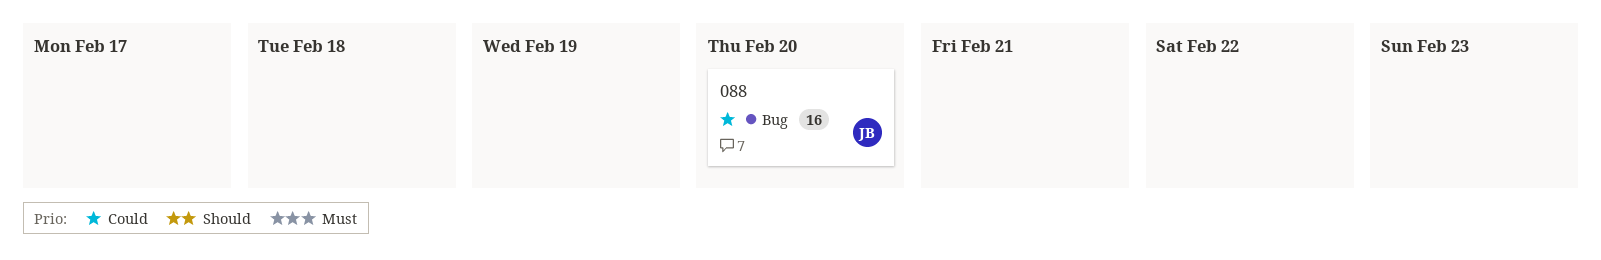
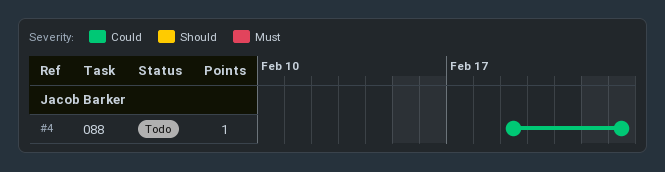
088, estimate: 16 -> 1
088, due: Feb 20 -> Feb 23

